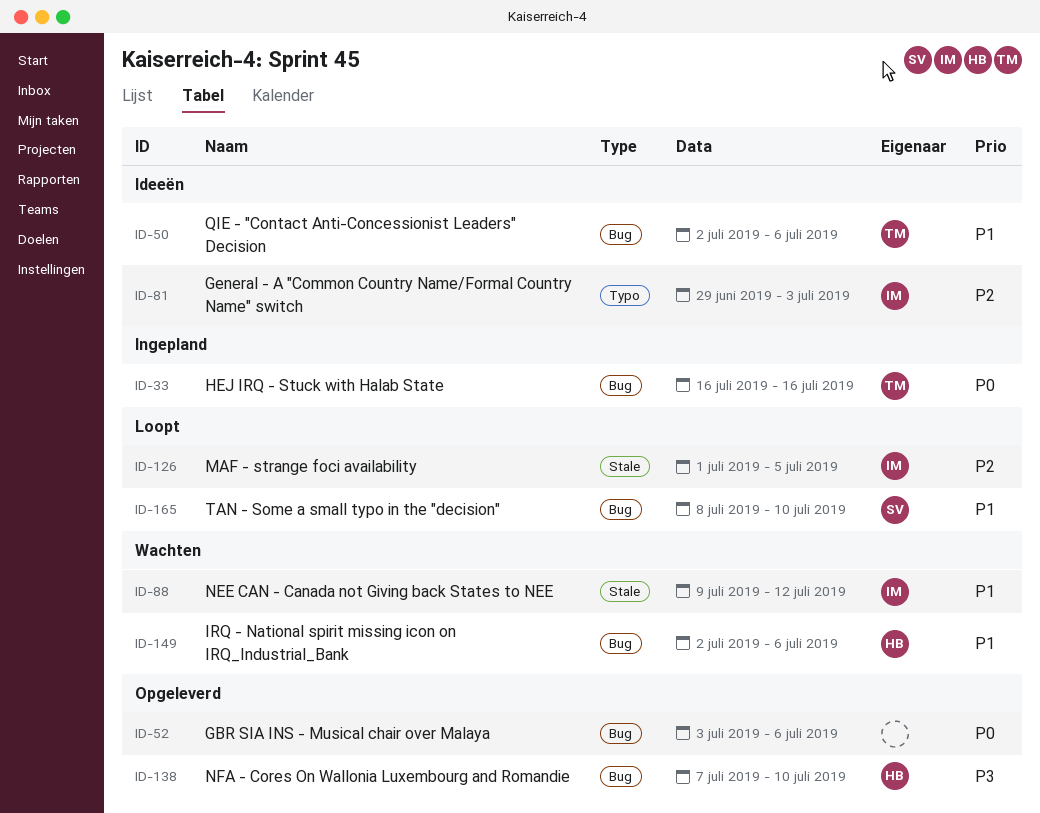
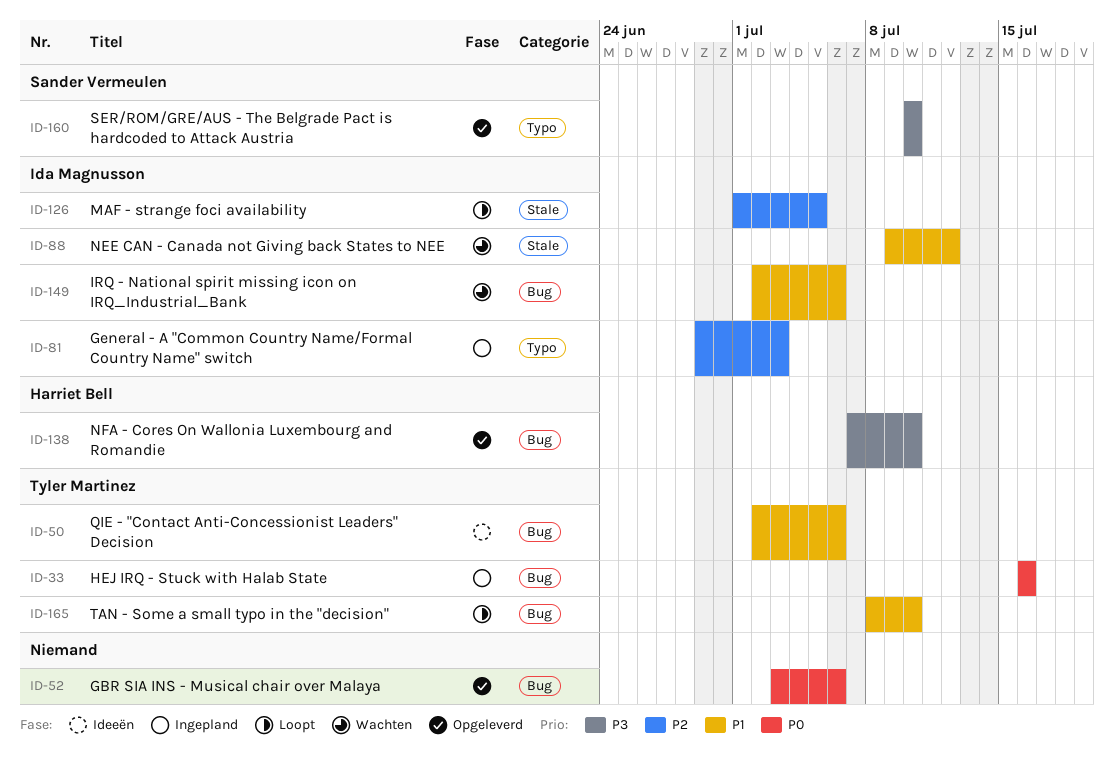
ID-81, status: Ideeën -> Ingepland
ID-149, owner: Harriet Bell -> Ida Magnusson
ID-160: none -> present
ID-165, owner: Sander Vermeulen -> Tyler Martinez

